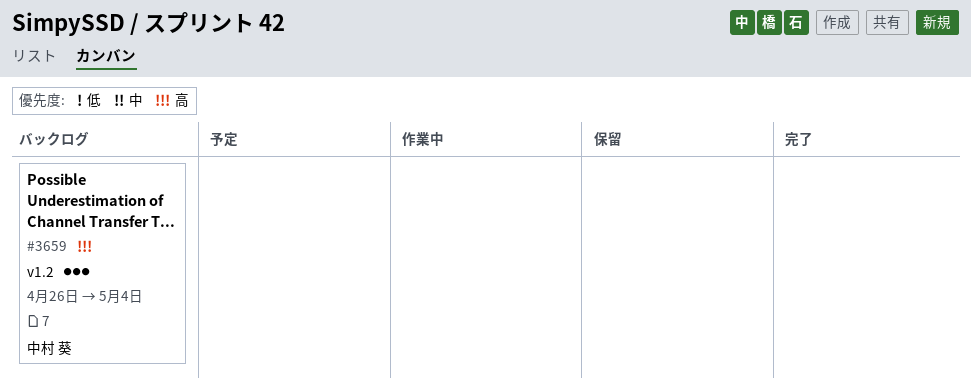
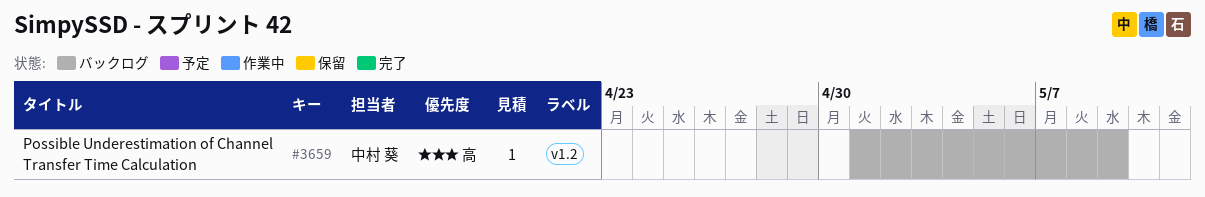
#3659, estimate: 3 -> 1
#3659, start: Apr 26 -> May 1
#3659, due: May 4 -> May 9

